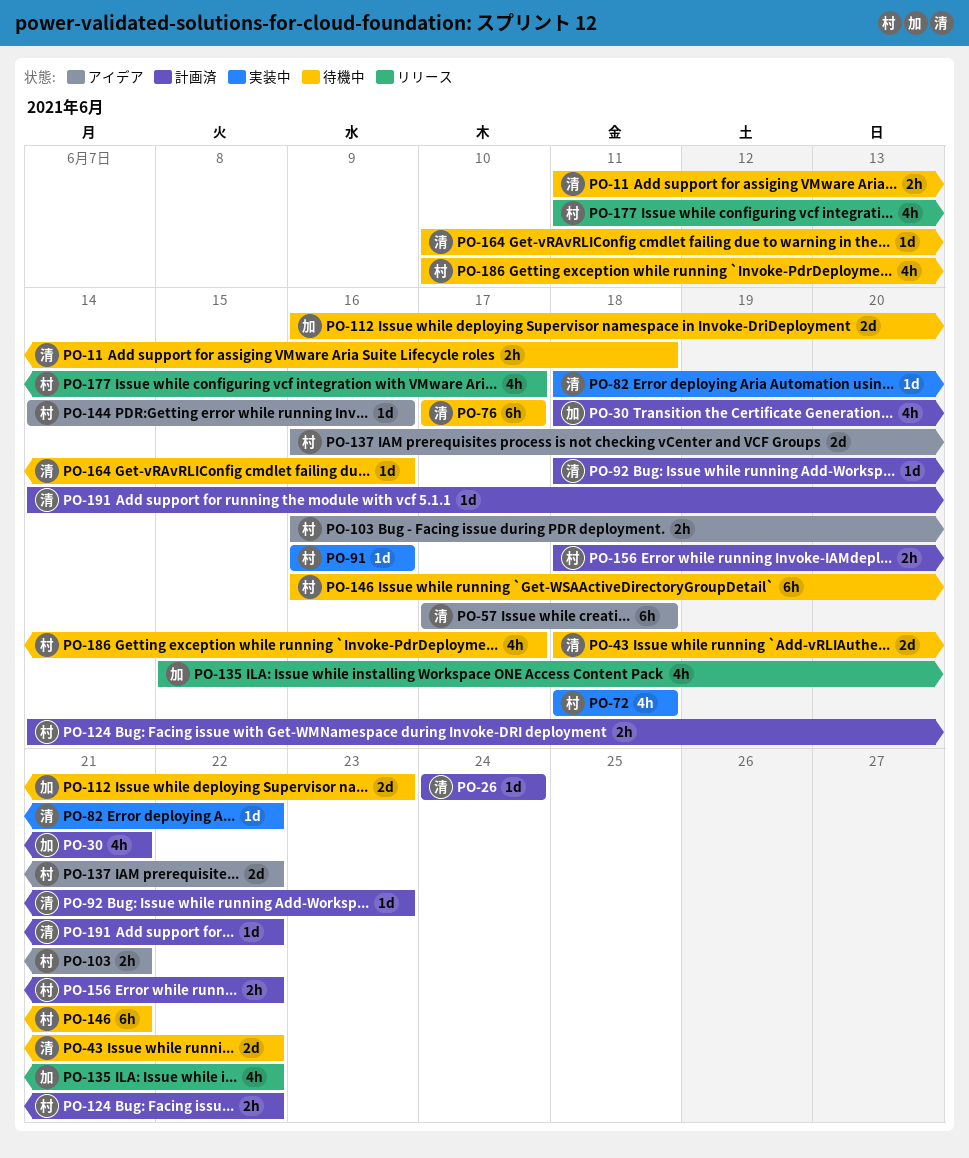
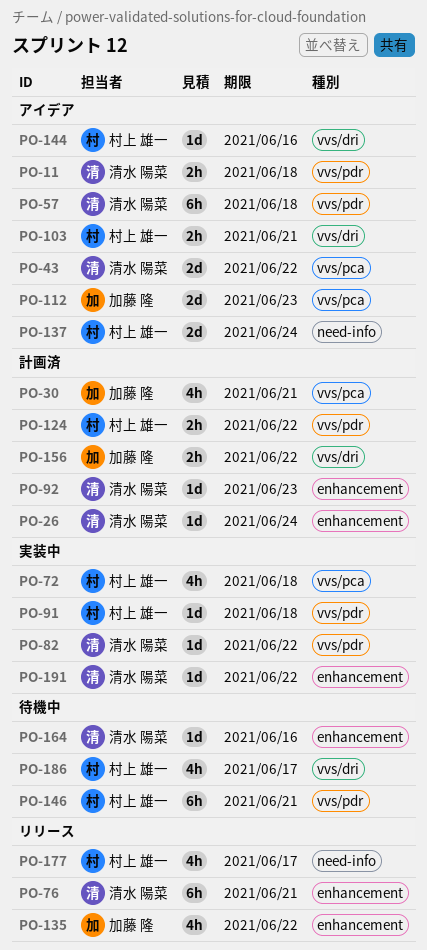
PO-11, status: 待機中 -> アイデア
PO-43, status: 待機中 -> アイデア
PO-76, status: 待機中 -> リリース
PO-76, due: Jun 17 -> Jun 21
PO-91, due: Jun 16 -> Jun 18
PO-112, status: 待機中 -> アイデア
PO-137, due: Jun 22 -> Jun 24
PO-156, owner: 村上 雄一 -> 加藤 隆
PO-191, status: 計画済 -> 実装中

